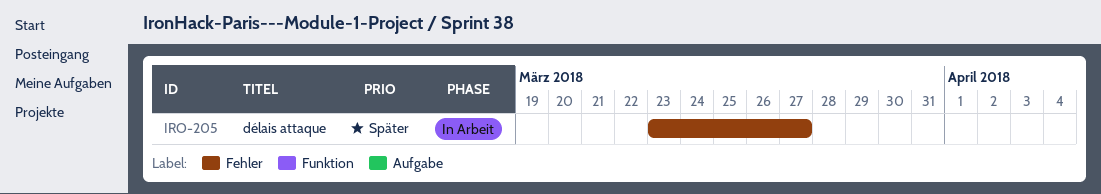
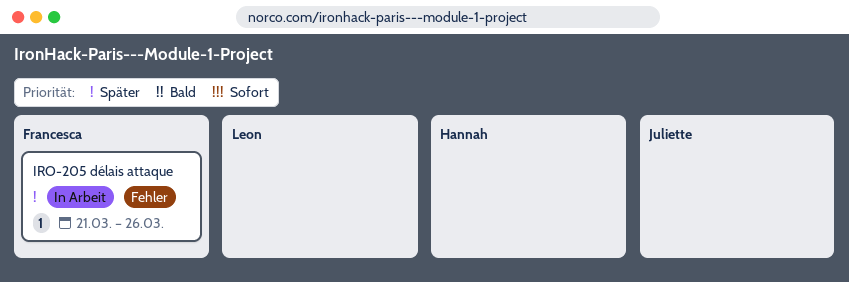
IRO-205, start: Mar 23 -> Mar 21
IRO-205, due: Mar 27 -> Mar 26

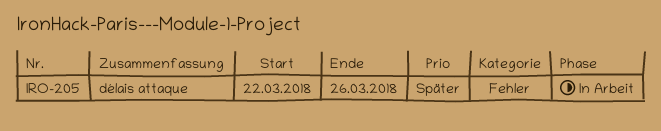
IRO-205, start: Mar 21 -> Mar 22

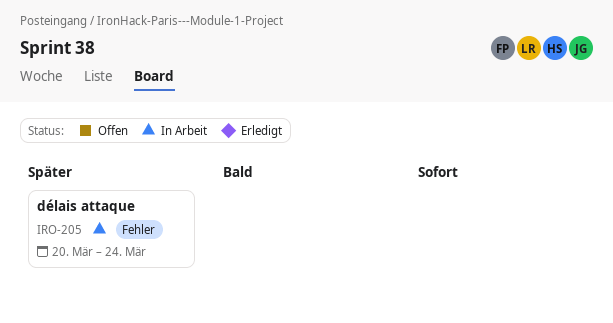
IRO-205, start: Mar 22 -> Mar 20
IRO-205, due: Mar 26 -> Mar 24

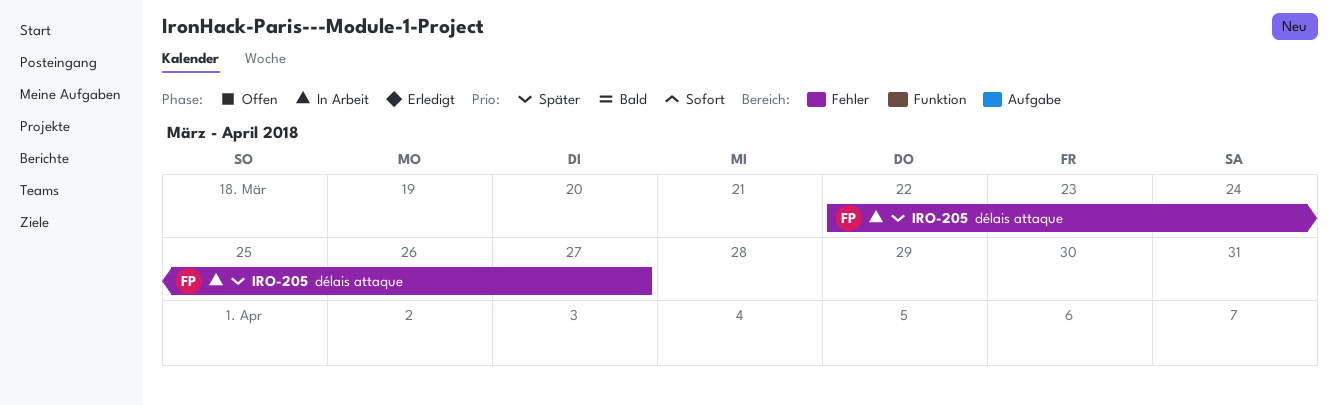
IRO-205, start: Mar 20 -> Mar 22
IRO-205, due: Mar 24 -> Mar 27

